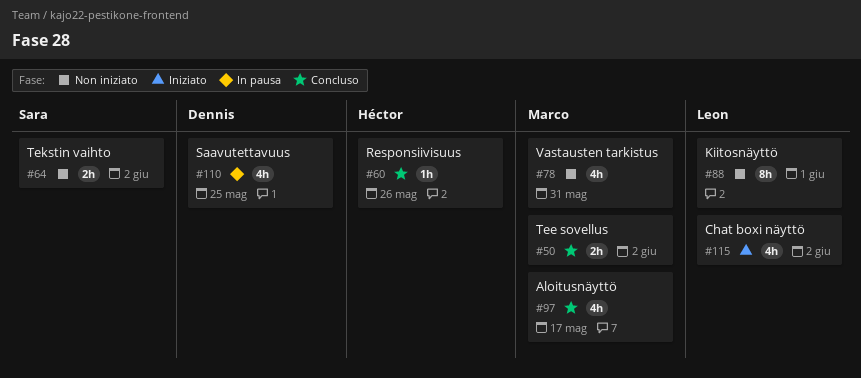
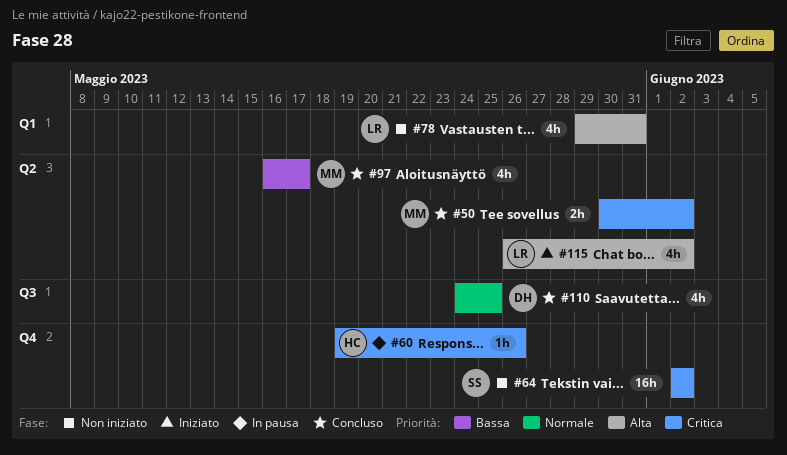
#60, status: Concluso -> In pausa
#64, estimate: 2h -> 16h
#78, owner: Marco -> Leon
#88: present -> none
#110, status: In pausa -> Concluso

